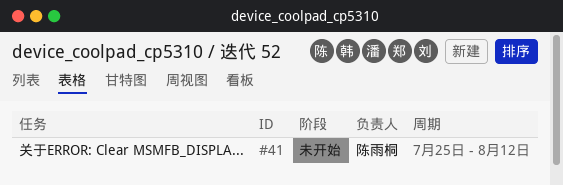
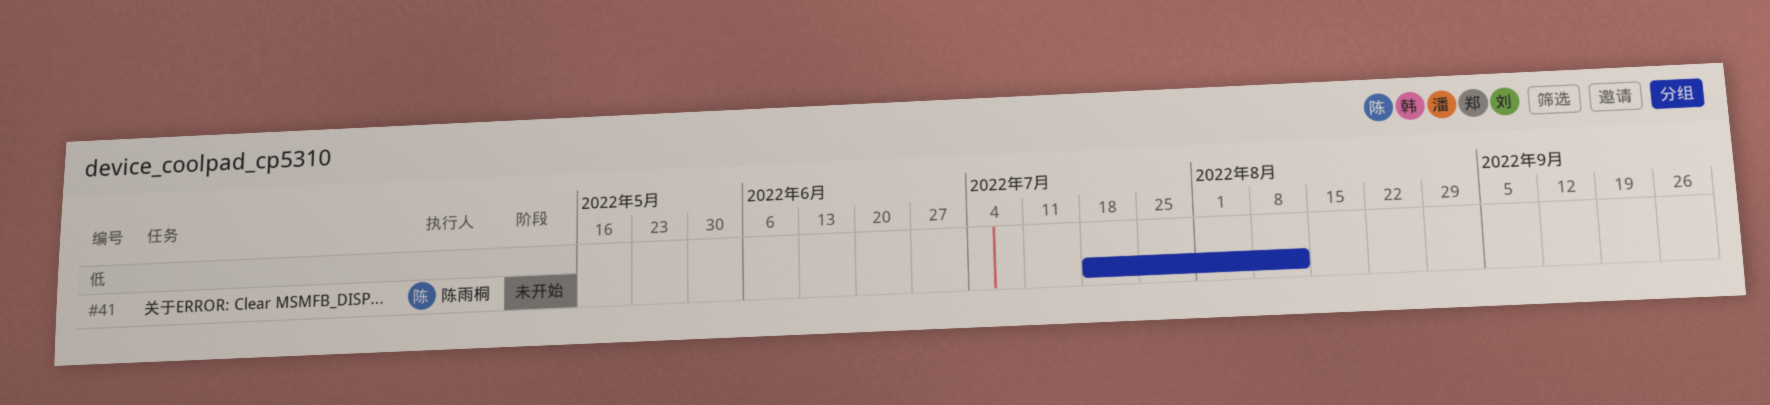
#41, start: Jul 25 -> Jul 18

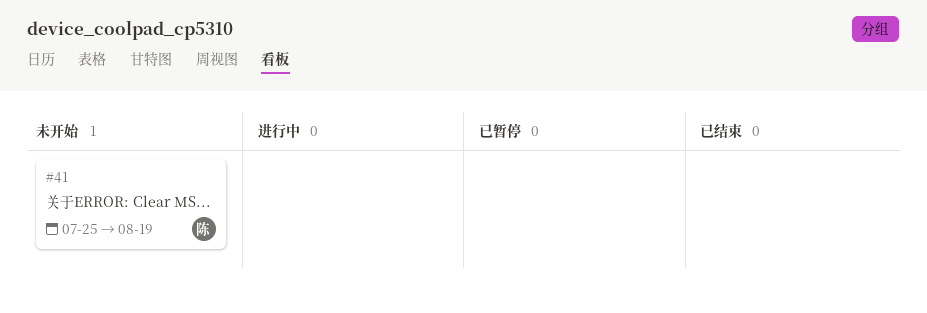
#41, start: Jul 18 -> Jul 25
#41, due: Aug 12 -> Aug 19

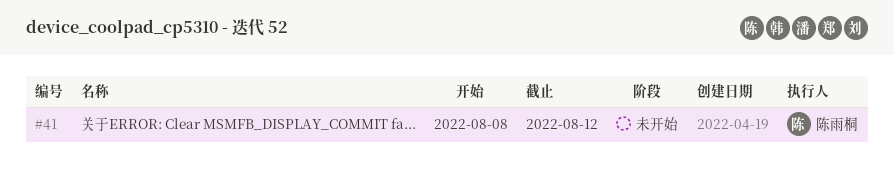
#41, start: Jul 25 -> Aug 8
#41, due: Aug 19 -> Aug 12

